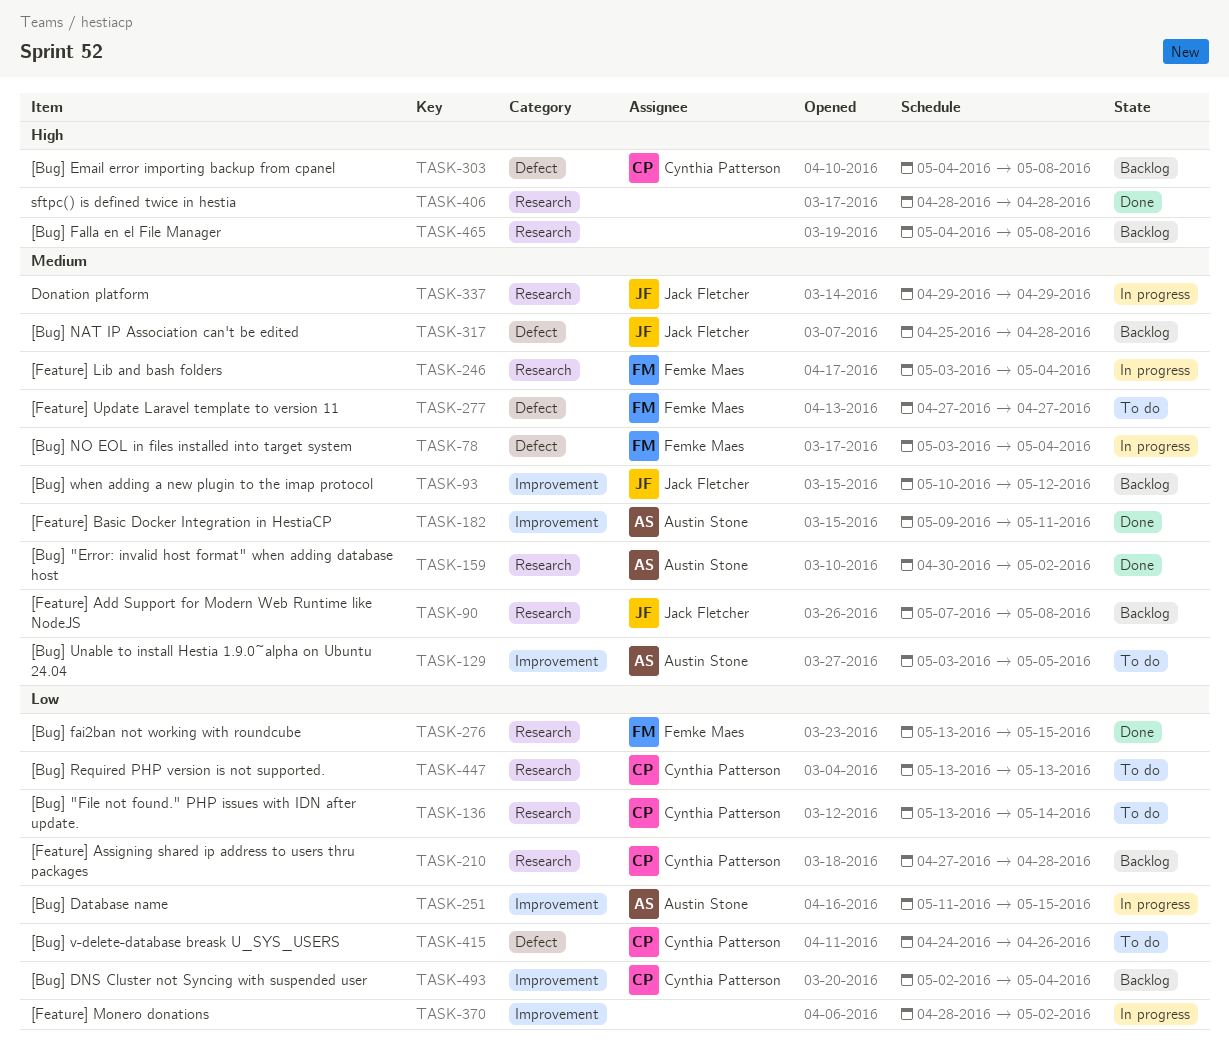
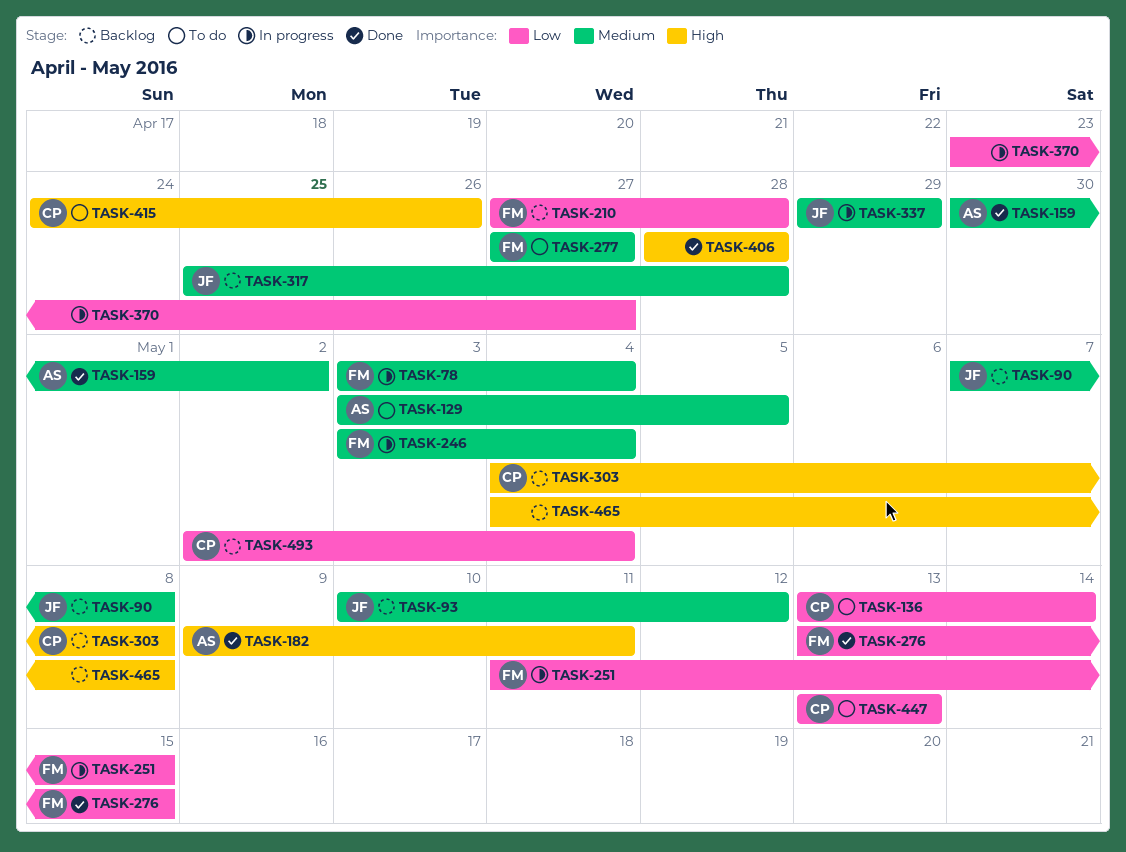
TASK-182, priority: Medium -> High
TASK-210, owner: Cynthia Patterson -> Femke Maes
TASK-251, owner: Austin Stone -> Femke Maes
TASK-370, start: Apr 28 -> Apr 23
TASK-370, due: May 2 -> Apr 27
TASK-415, priority: Low -> High

